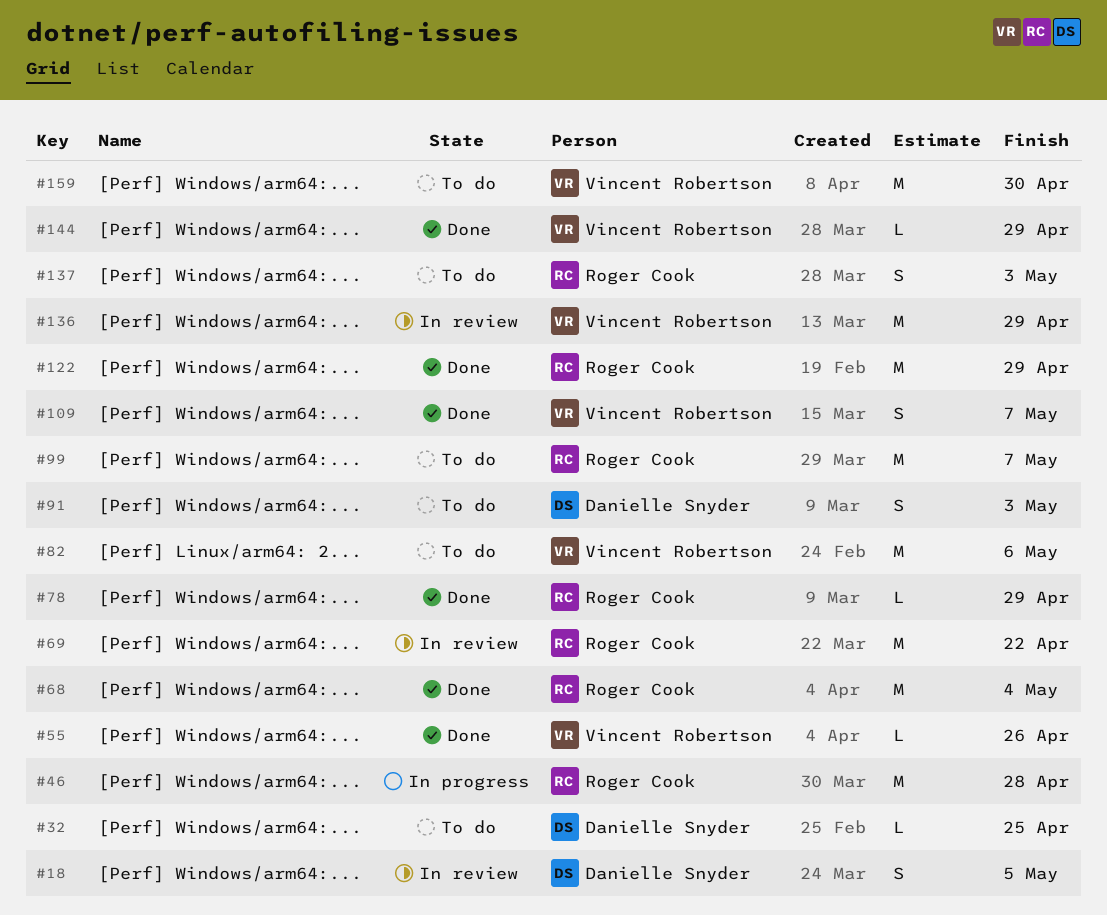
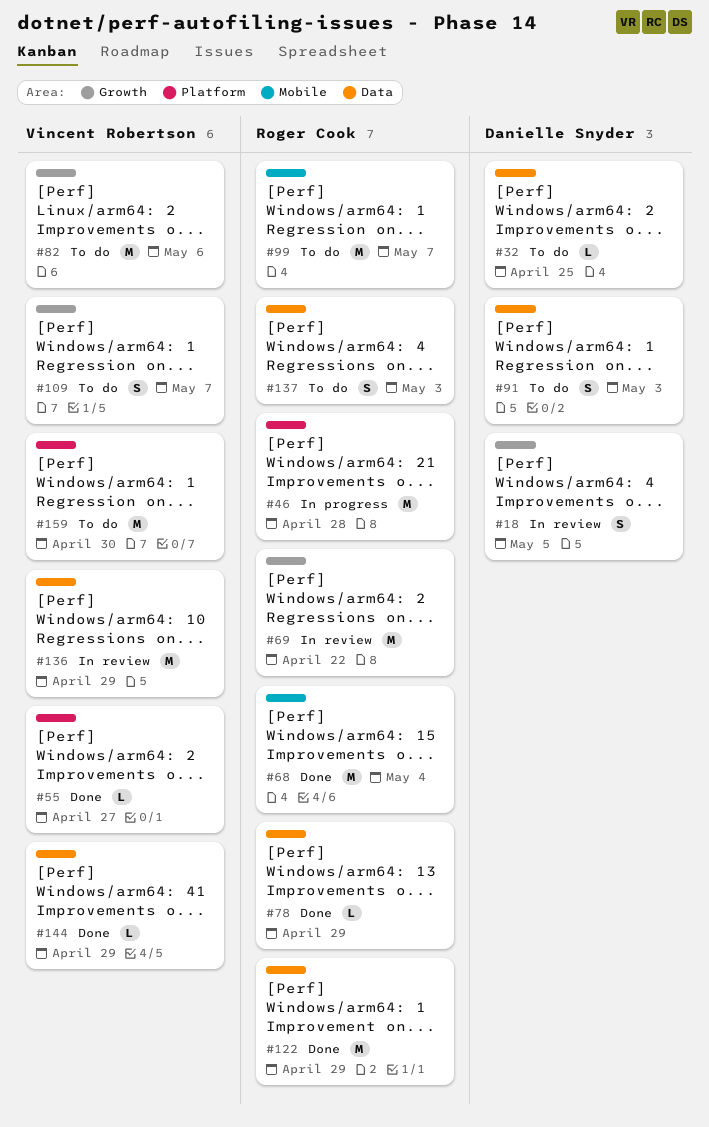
#55, due: Apr 26 -> Apr 27
#109, status: Done -> To do

